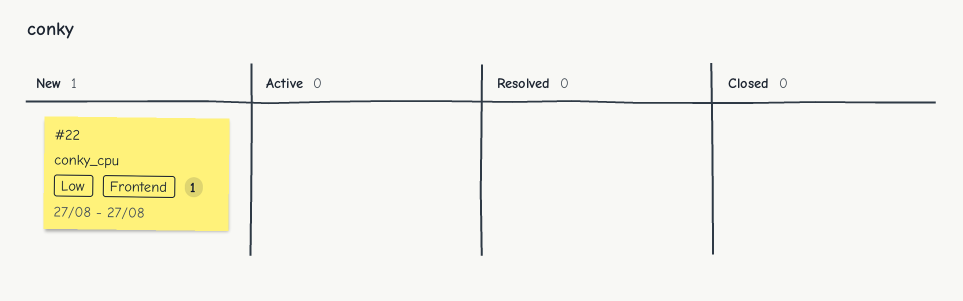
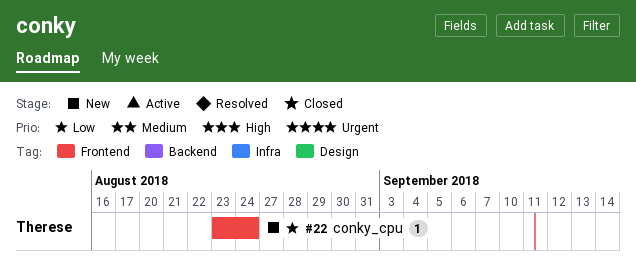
#22, start: Aug 27 -> Aug 23
#22, due: Aug 27 -> Aug 24

